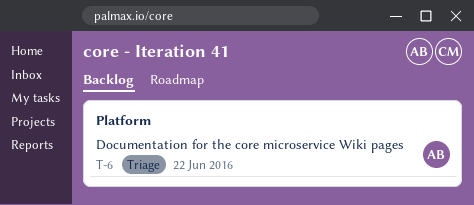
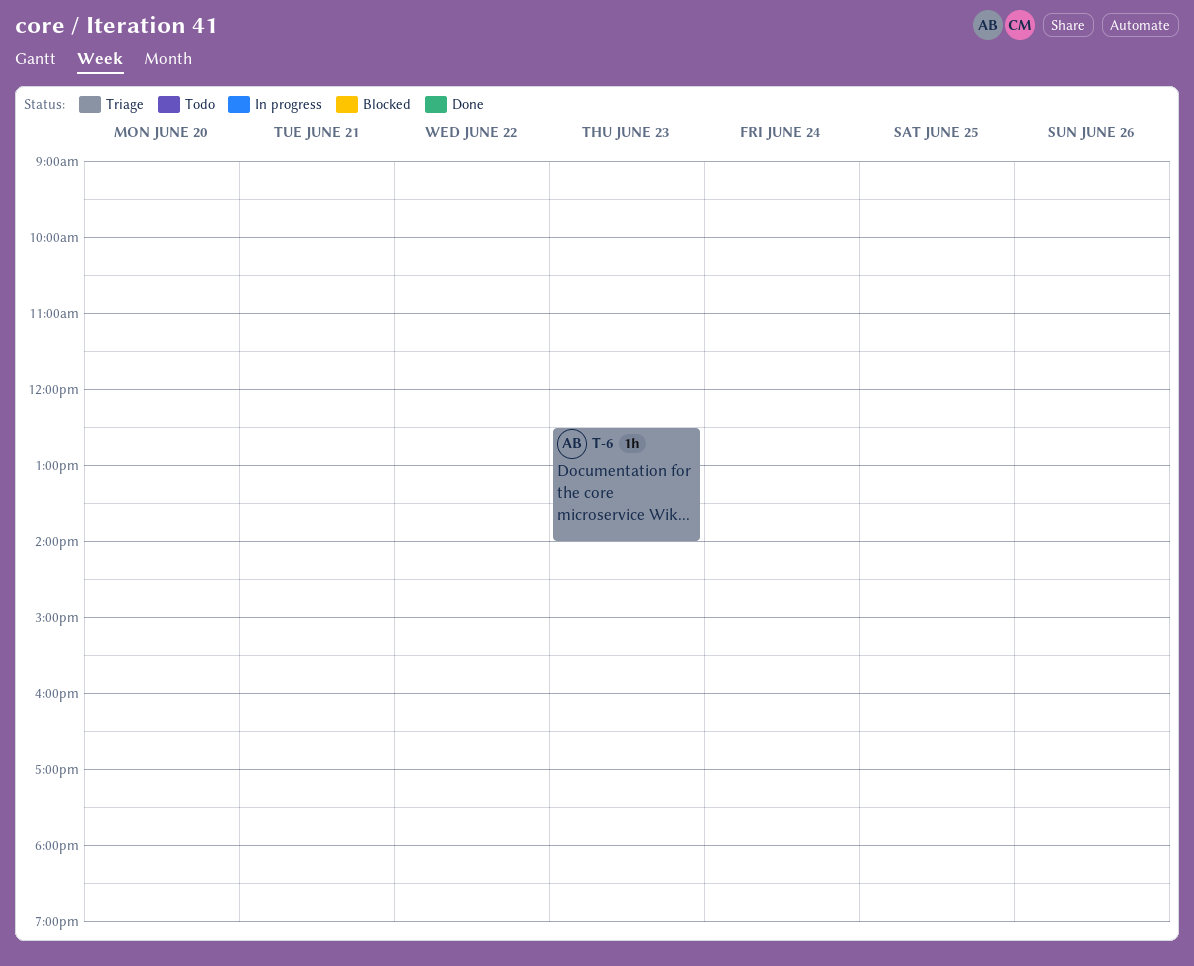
T-6, day: Jun 22 -> Jun 23

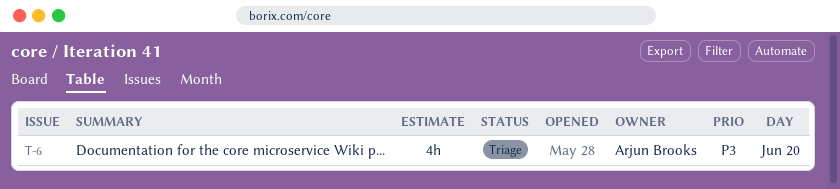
T-6, estimate: 1h -> 4h
T-6, day: Jun 23 -> Jun 20

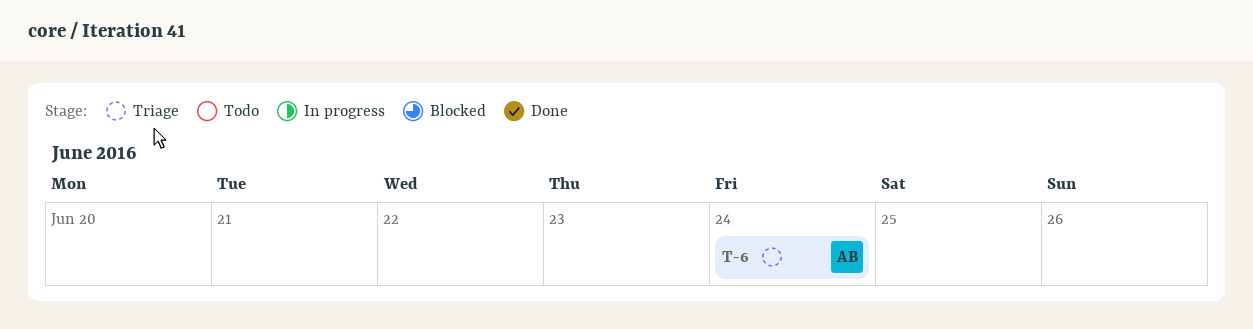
T-6, day: Jun 20 -> Jun 24

